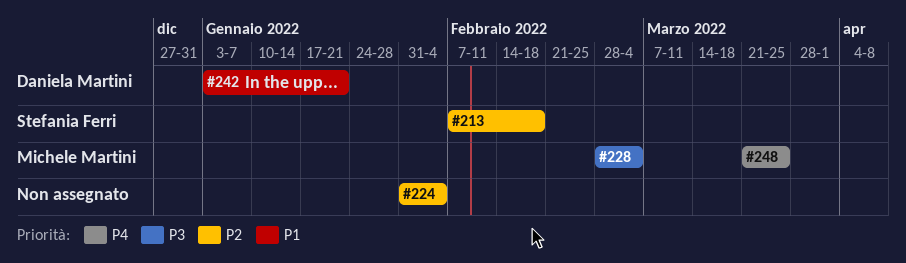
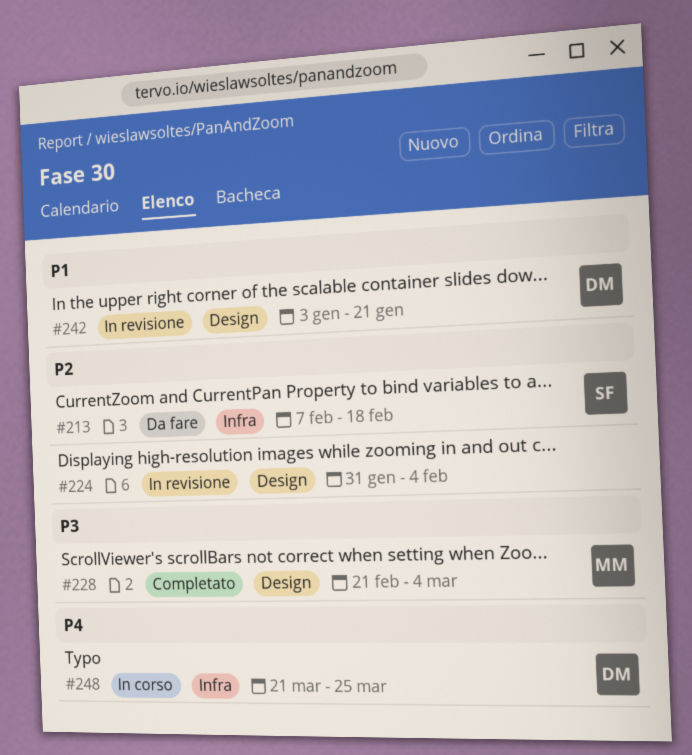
#228, start: Feb 28 -> Feb 21
#248, owner: Michele Martini -> Daniela Martini

